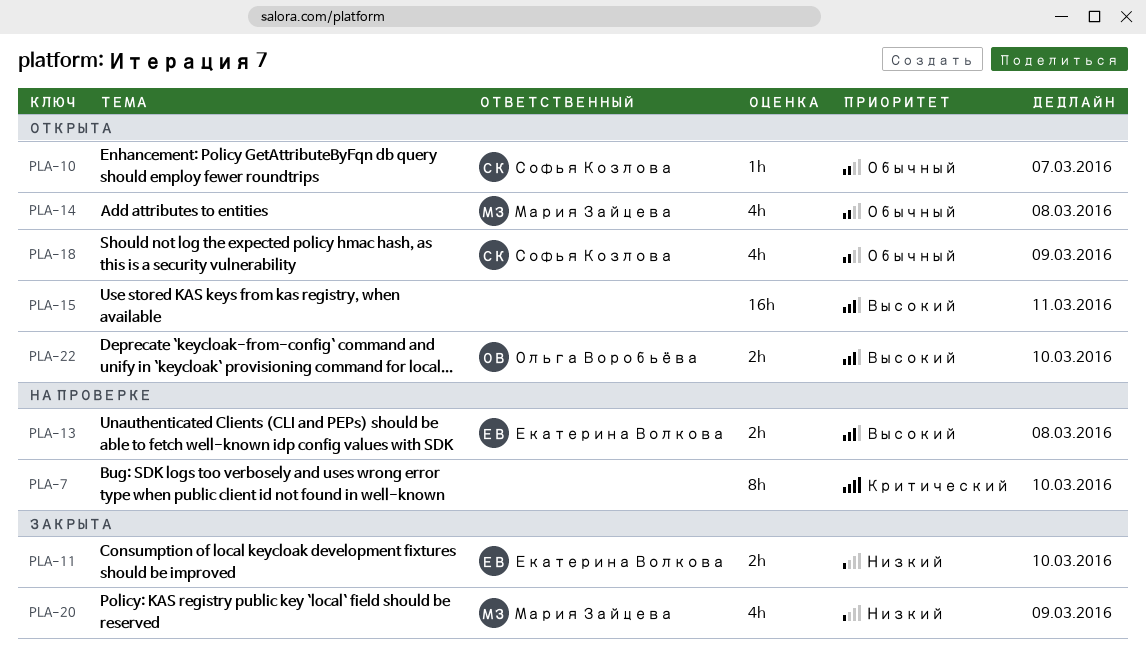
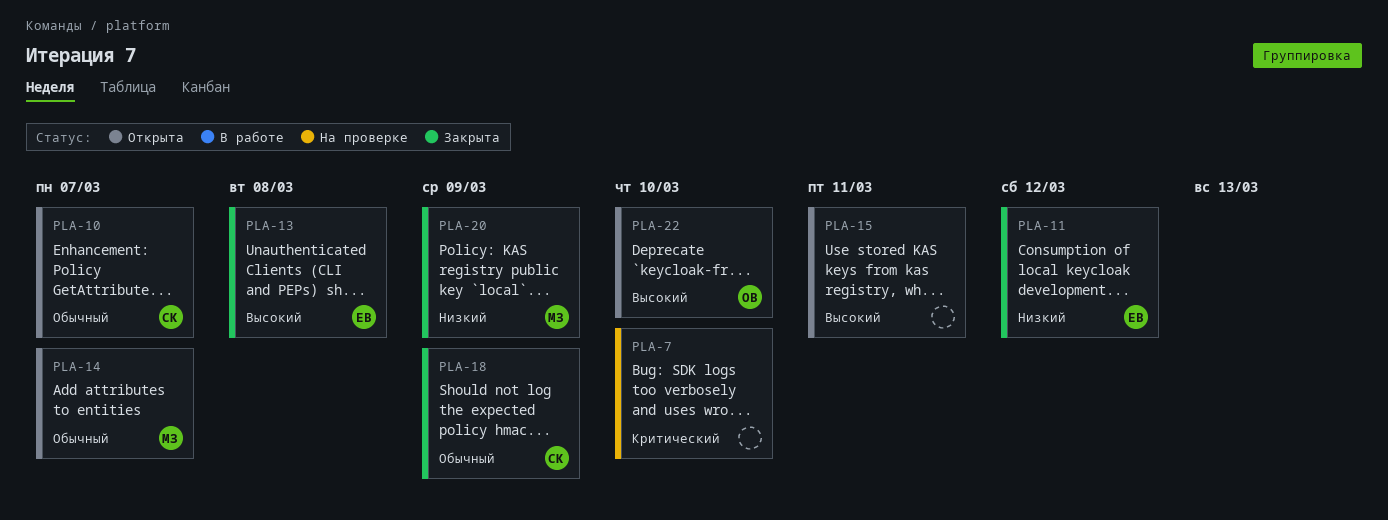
PLA-11, due: Mar 10 -> Mar 12
PLA-13, status: На проверке -> Закрыта
PLA-14, due: Mar 8 -> Mar 7
PLA-18, status: Открыта -> Закрыта

